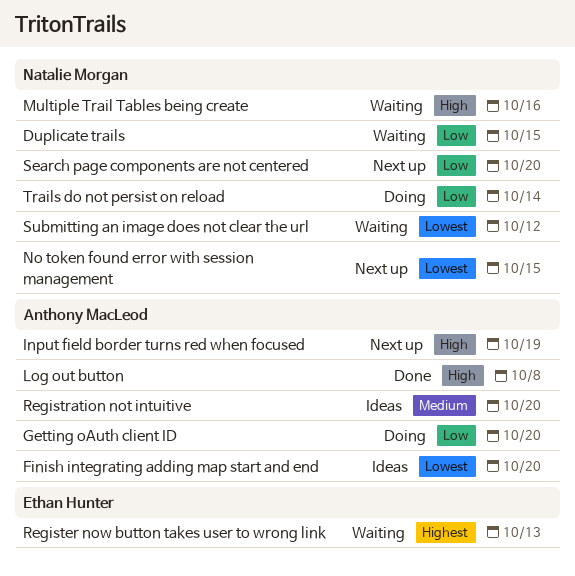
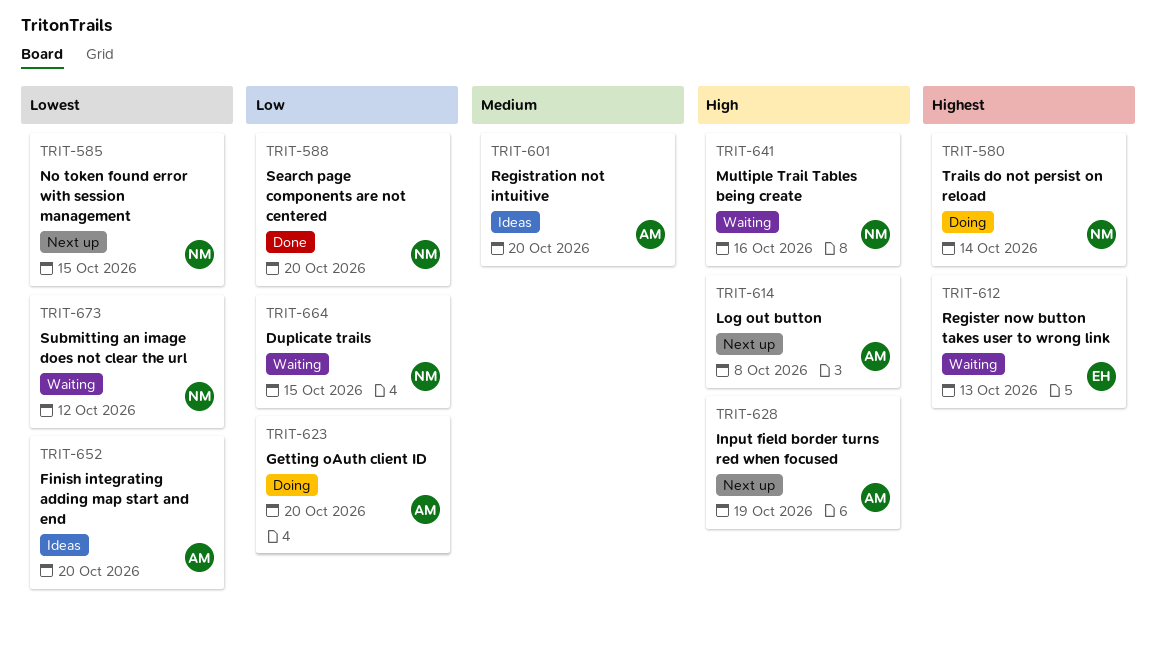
Log out button, status: Done -> Next up
Search page components are not centered, status: Next up -> Done
Trails do not persist on reload, priority: Low -> Highest

